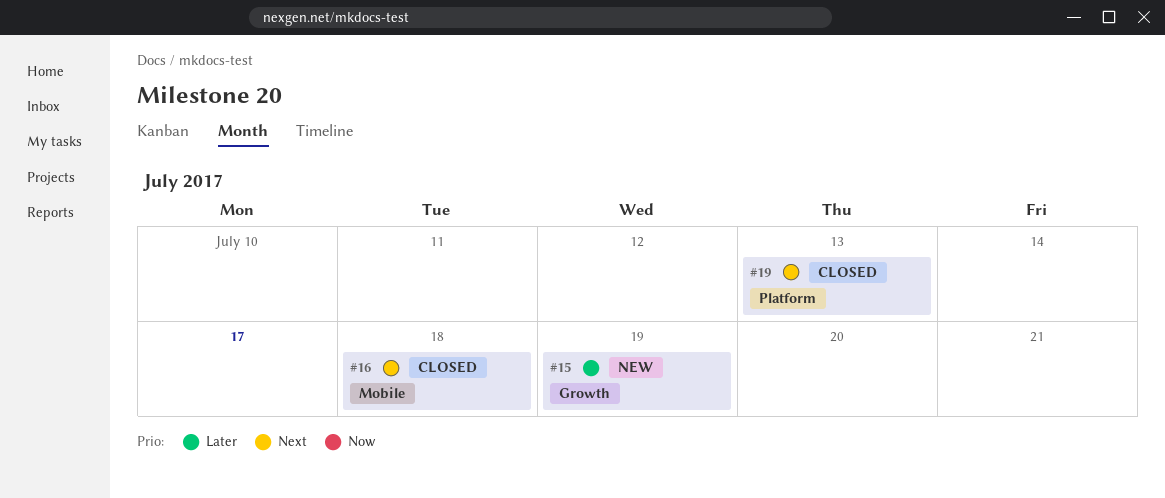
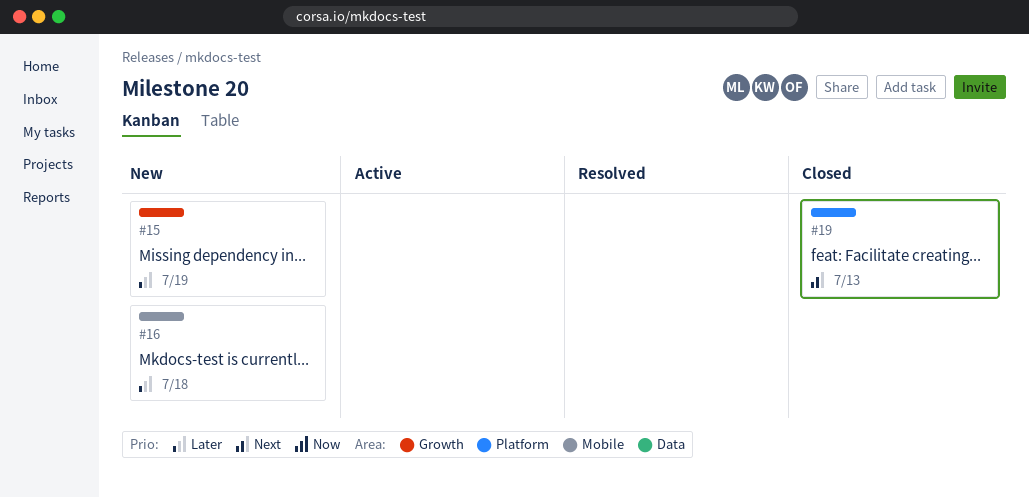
#16, status: Closed -> New
#16, priority: Next -> Later

